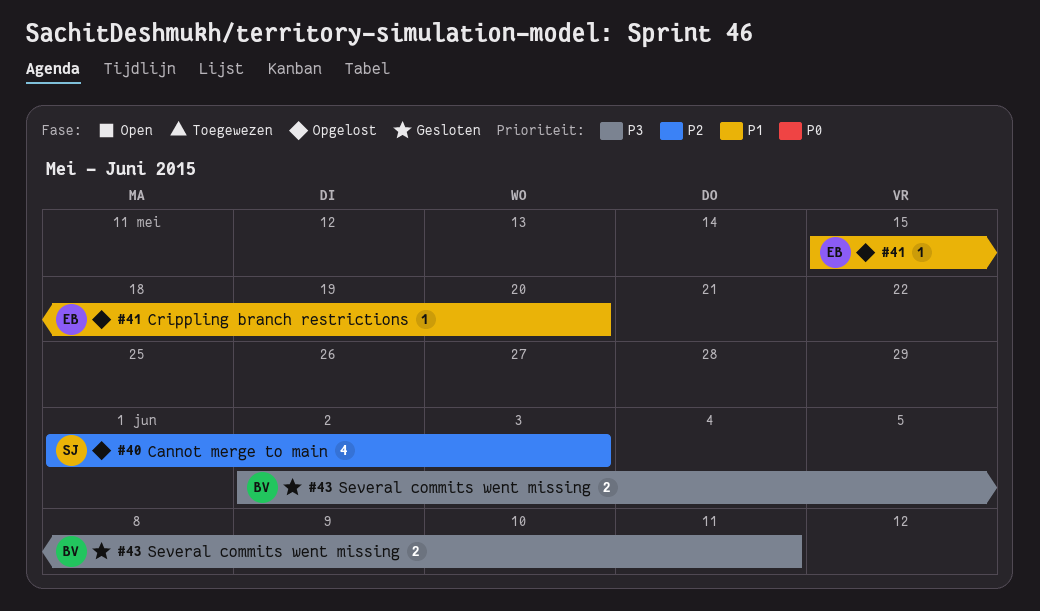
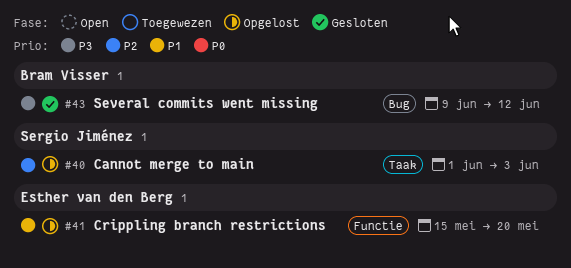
#43, start: Jun 2 -> Jun 9
#43, due: Jun 11 -> Jun 12

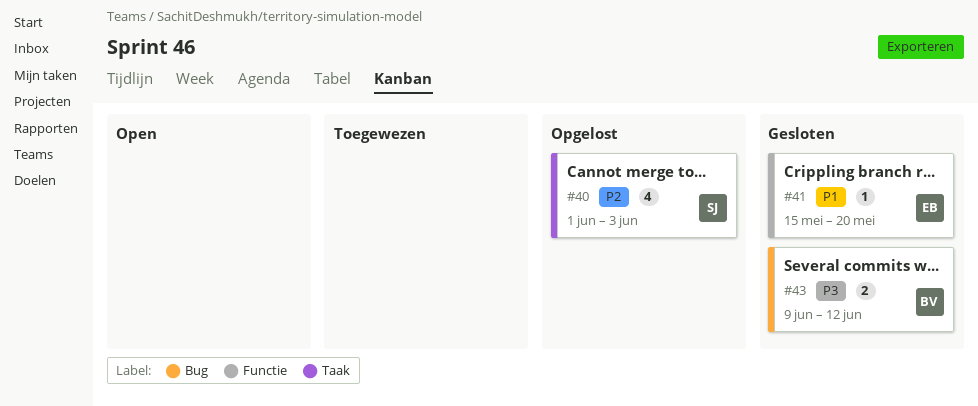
#41, status: Opgelost -> Gesloten

